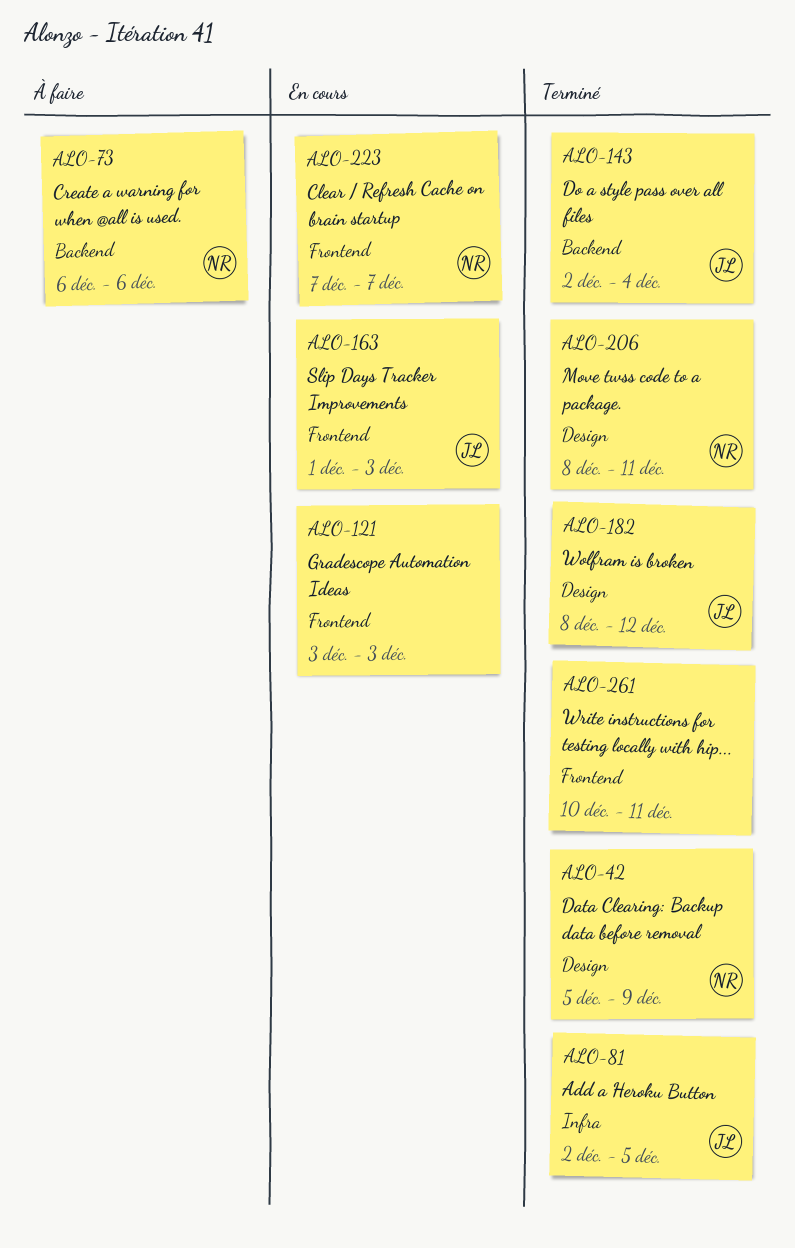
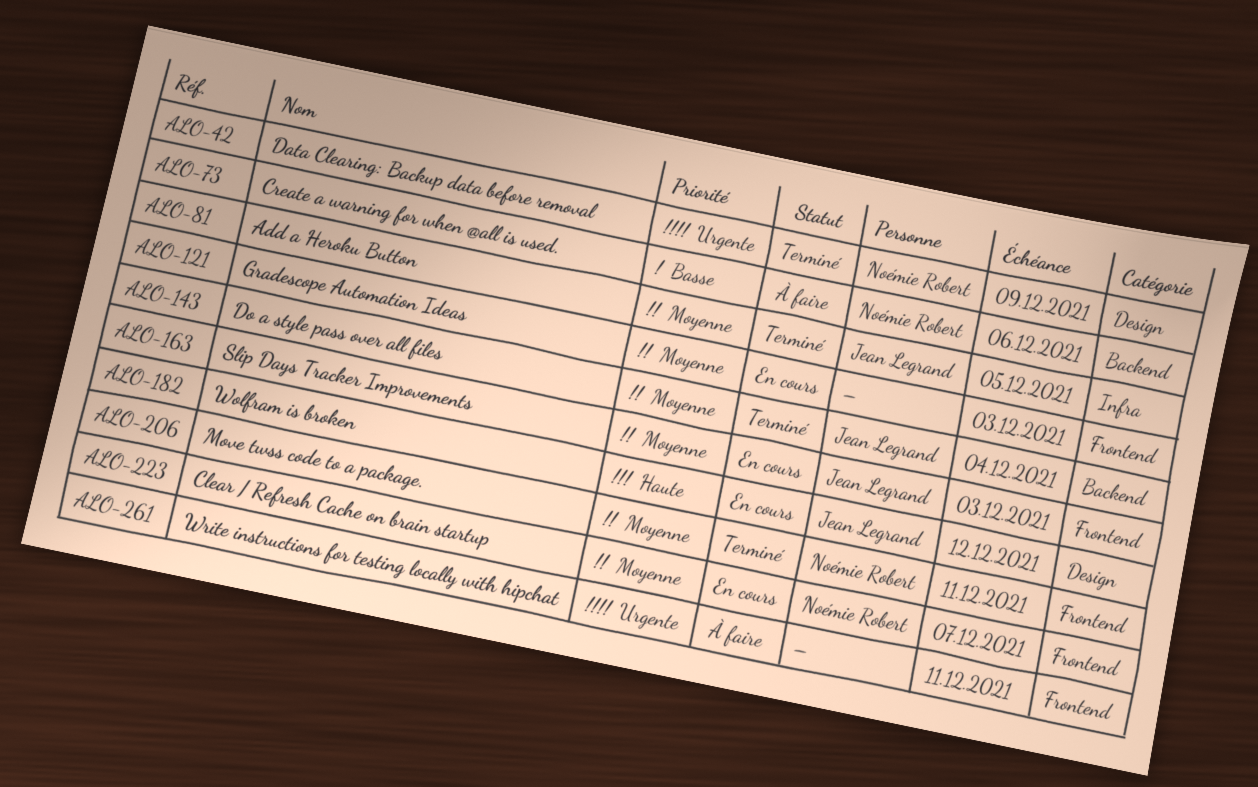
ALO-182, status: Terminé -> En cours
ALO-206, label: Design -> Frontend
ALO-261, status: Terminé -> À faire

